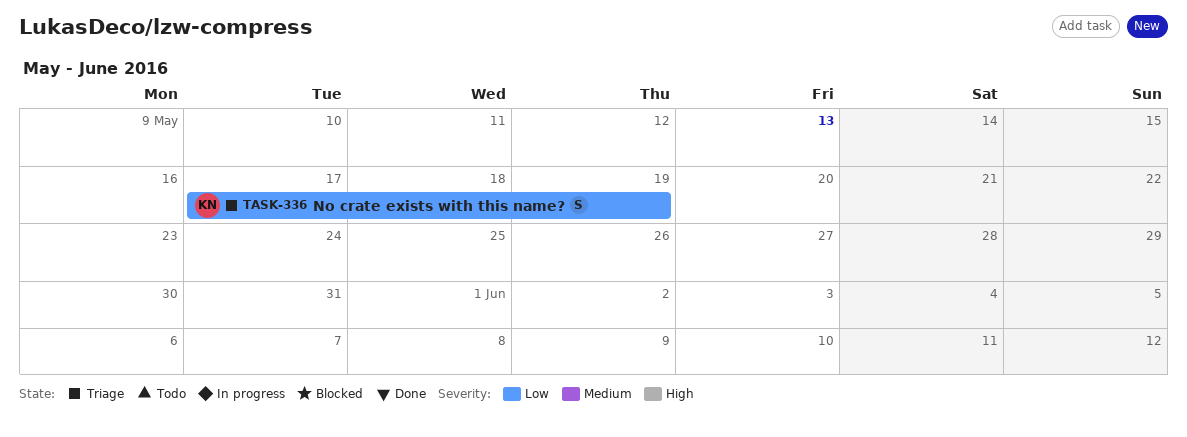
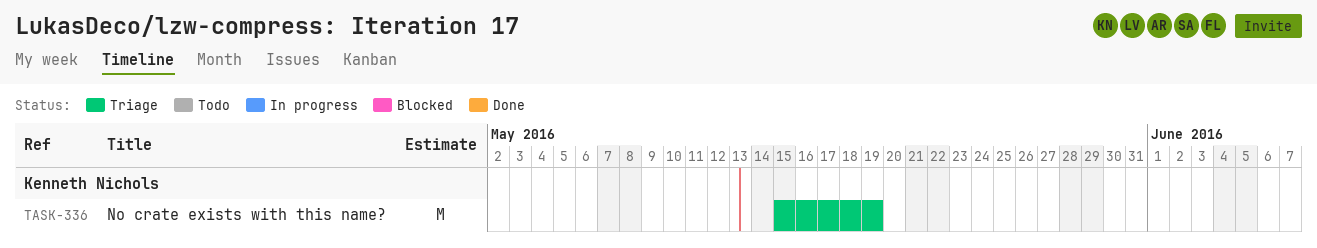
TASK-336, estimate: S -> M
TASK-336, start: May 17 -> May 15

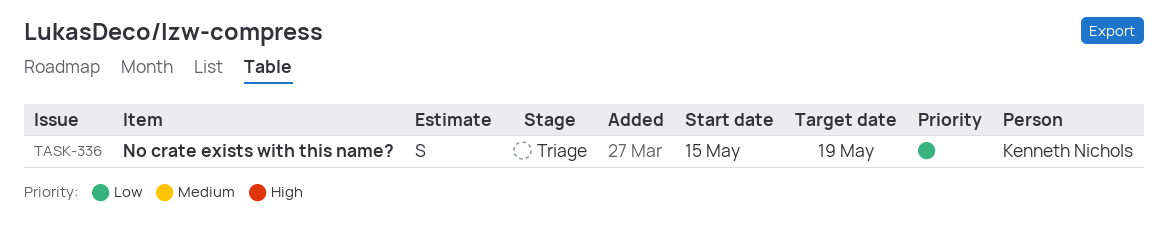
TASK-336, estimate: M -> S

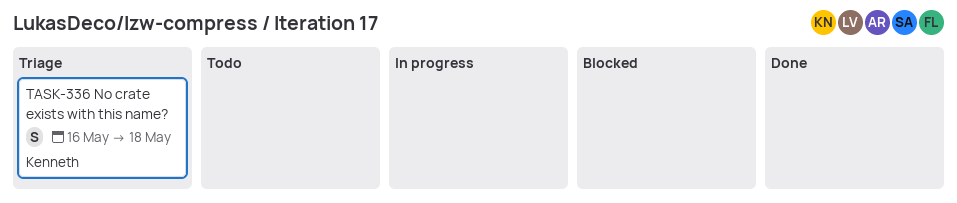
TASK-336, start: May 15 -> May 16
TASK-336, due: May 19 -> May 18

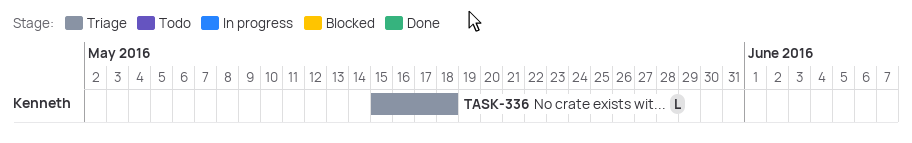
TASK-336, estimate: S -> L
TASK-336, start: May 16 -> May 15

